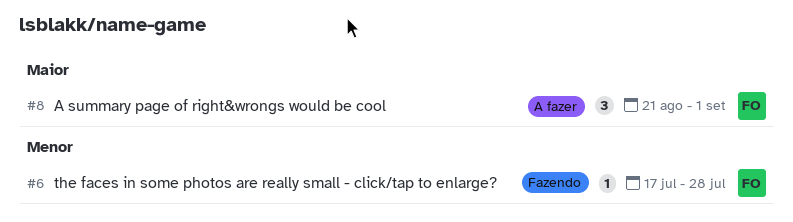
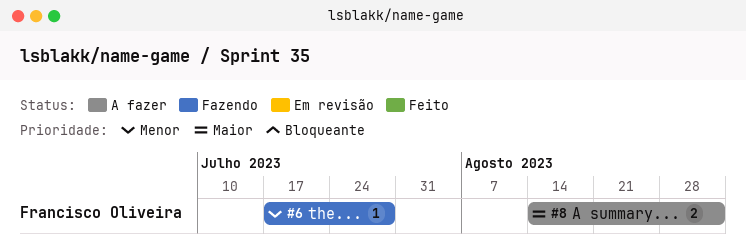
#8, estimate: 3 -> 2
#8, start: Aug 21 -> Aug 14

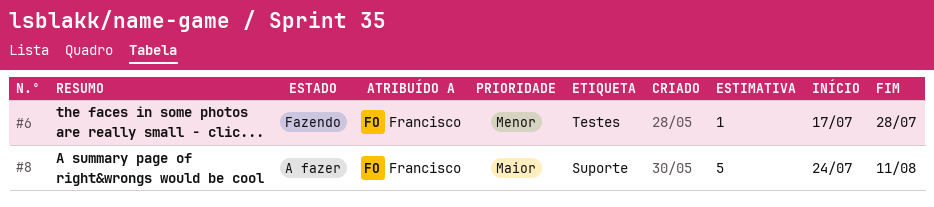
#8, estimate: 2 -> 5
#8, start: Aug 14 -> Jul 24
#8, due: Sep 1 -> Aug 11

